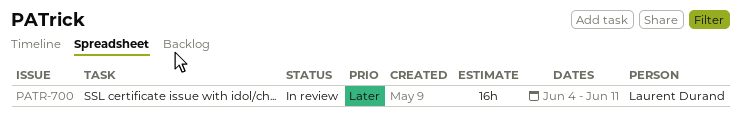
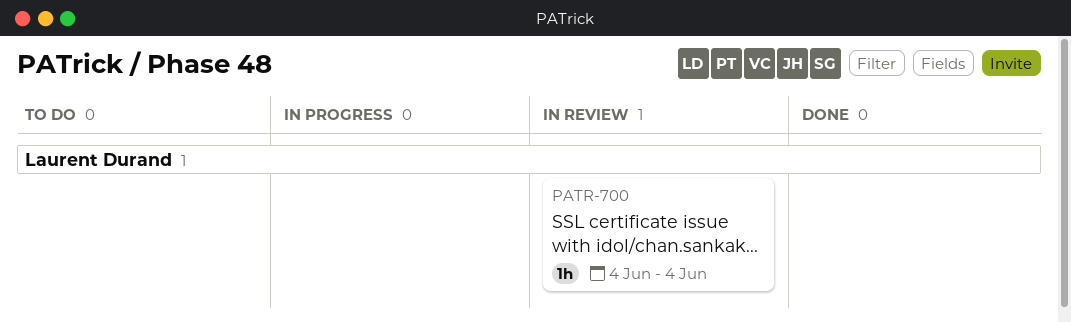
PATR-700, estimate: 16h -> 1h
PATR-700, due: Jun 11 -> Jun 4

